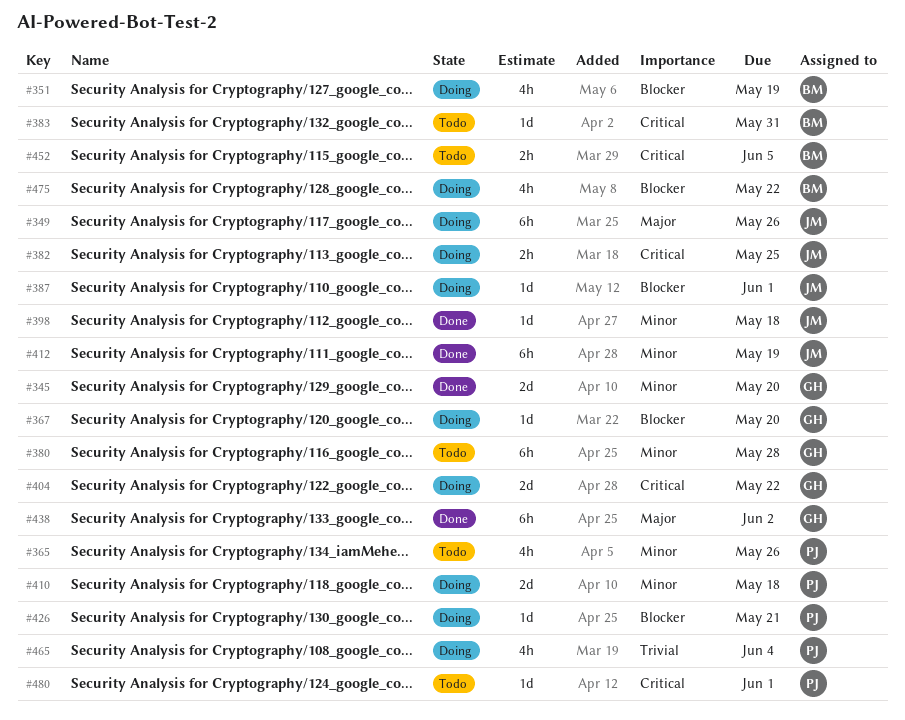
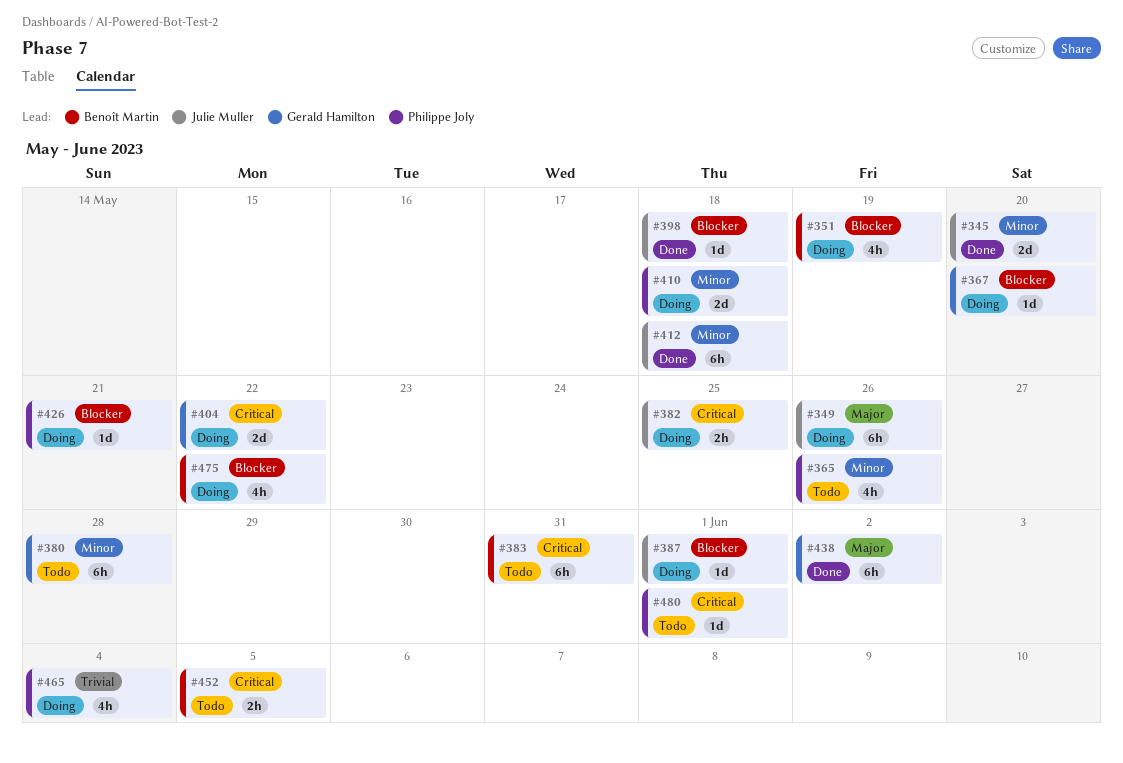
#345, owner: Gerald Hamilton -> Julie Muller
#383, estimate: 1d -> 6h
#398, priority: Minor -> Blocker
#412, due: May 19 -> May 18

